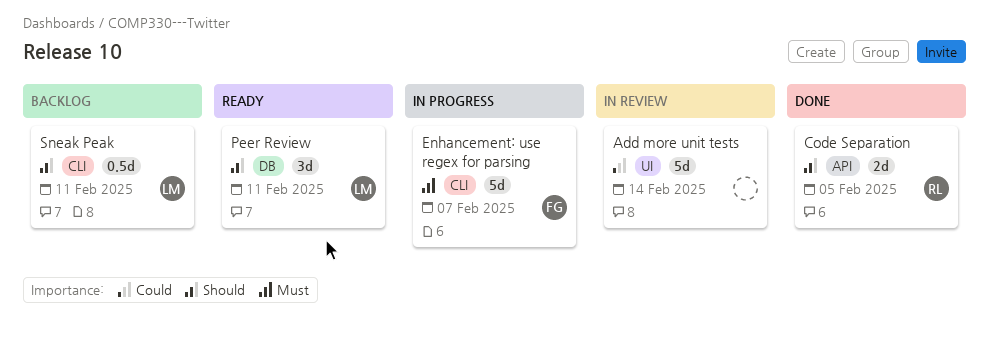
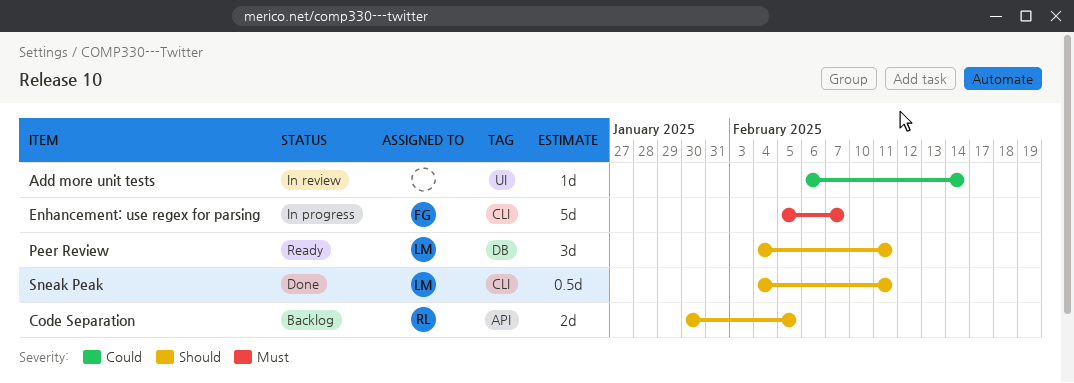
Add more unit tests, estimate: 5d -> 1d
Code Separation, status: Done -> Backlog
Sneak Peak, status: Backlog -> Done

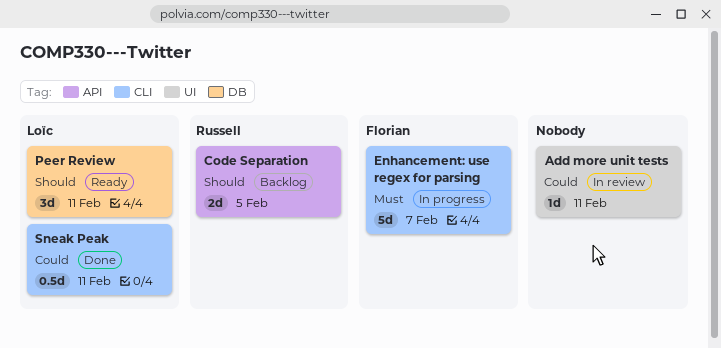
Add more unit tests, due: Feb 14 -> Feb 11
Sneak Peak, priority: Should -> Could

